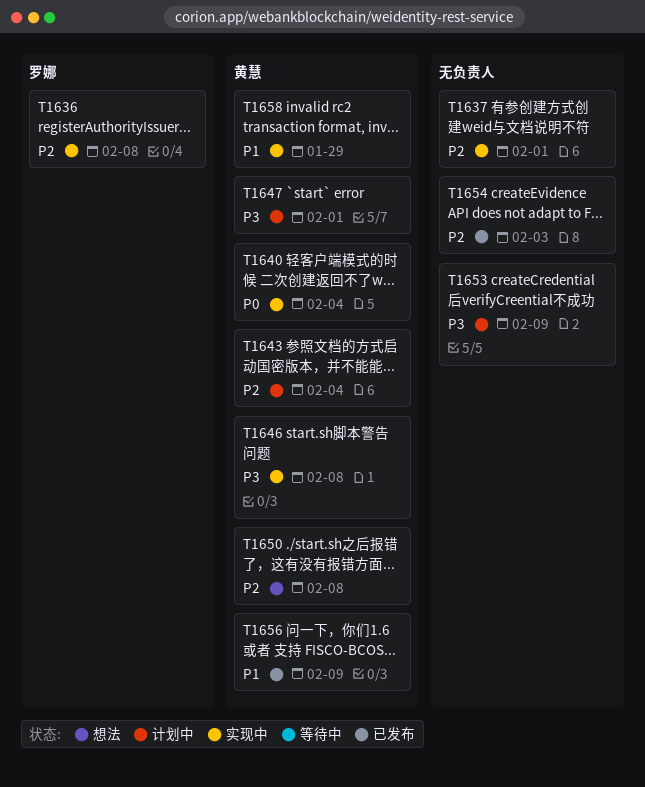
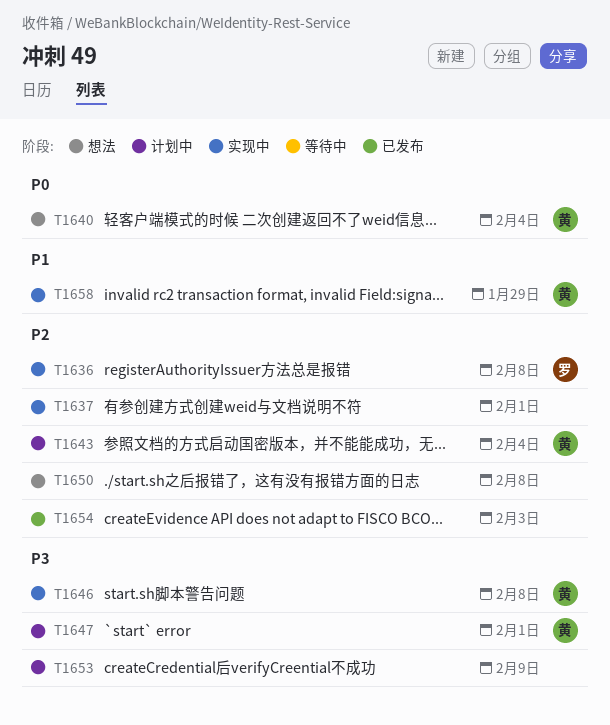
T1640, status: 实现中 -> 想法
T1650, owner: 黄慧 -> none
T1656: present -> none

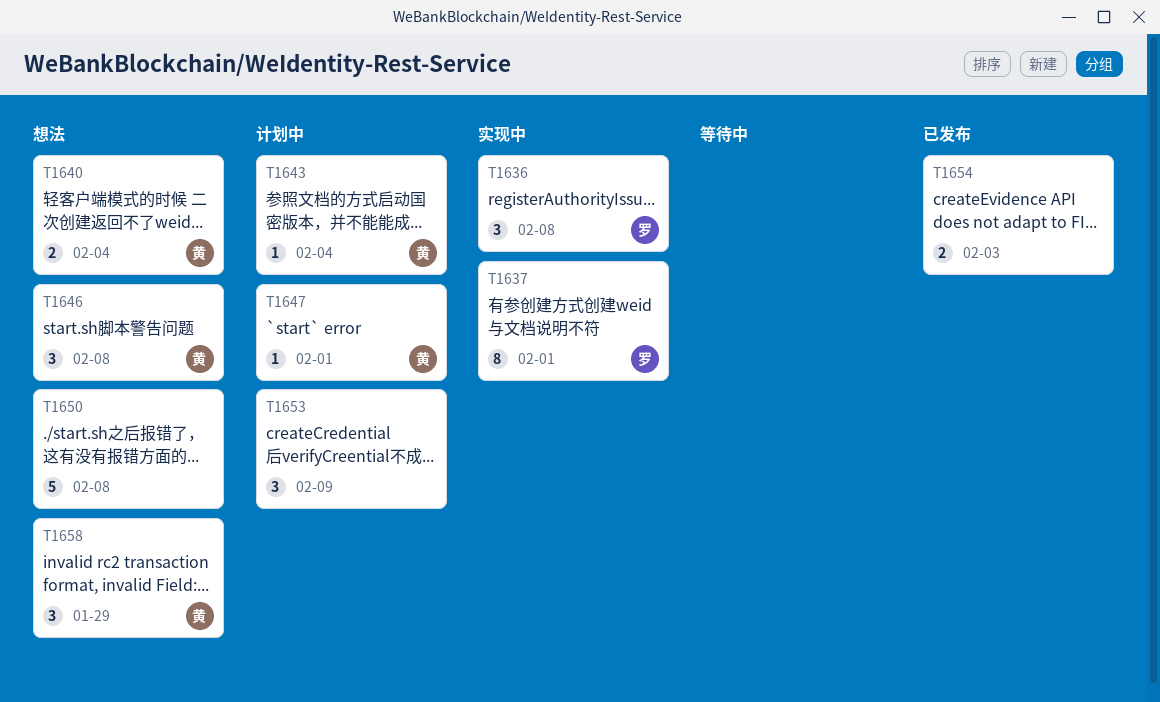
T1637, owner: none -> 罗
T1646, status: 实现中 -> 想法
T1658, status: 实现中 -> 想法

